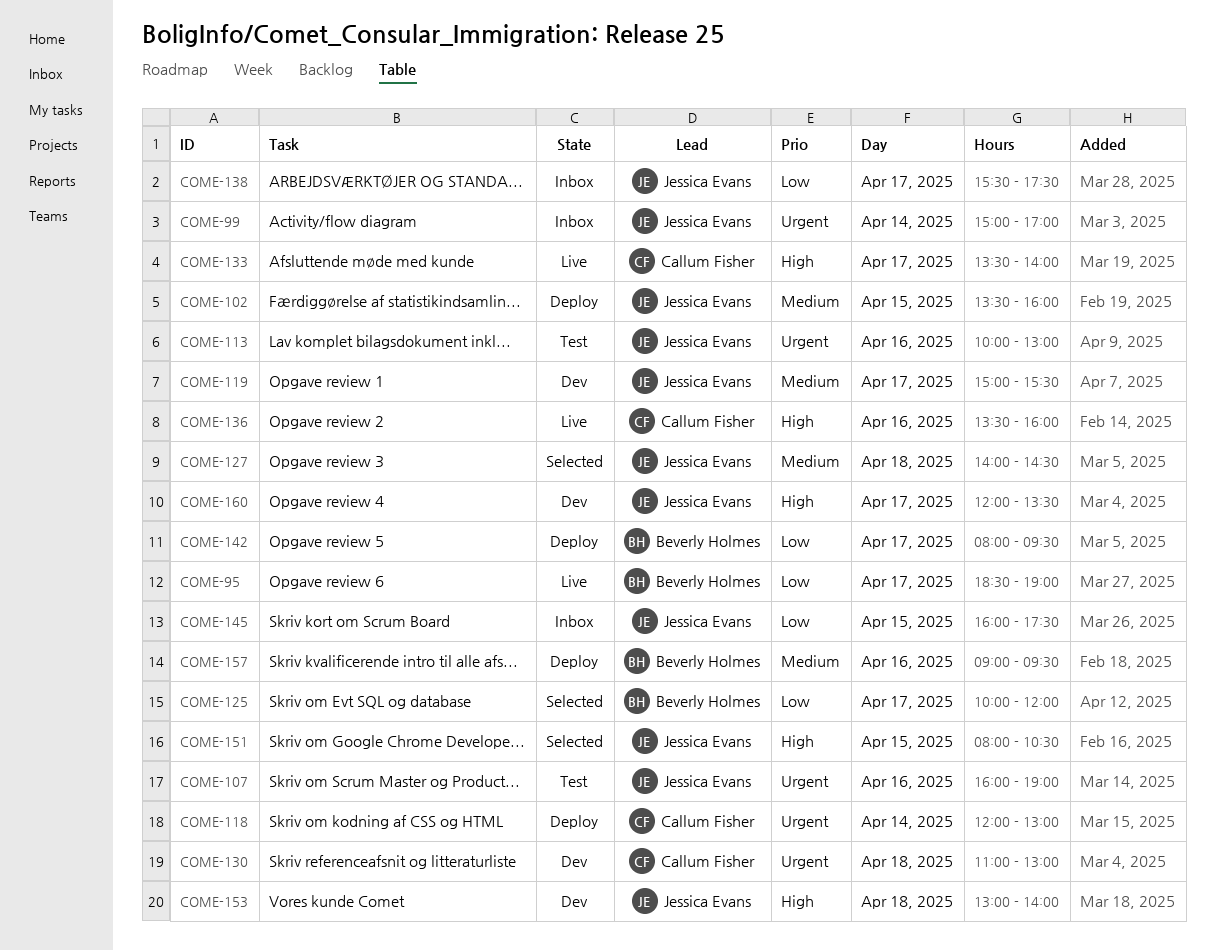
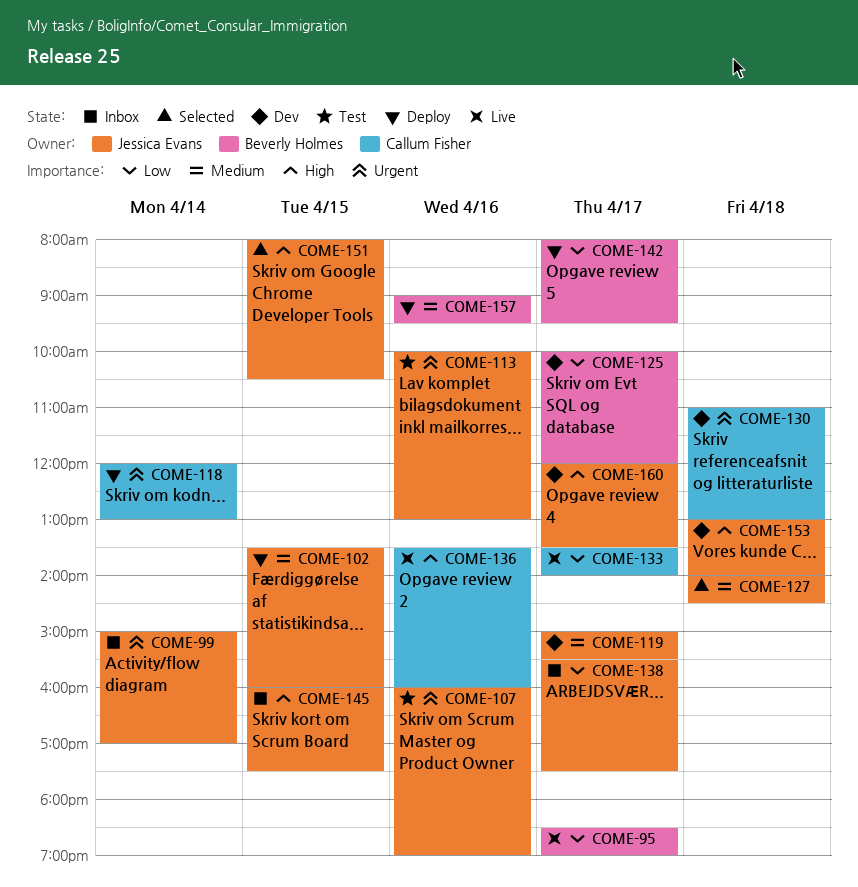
COME-125, status: Selected -> Dev
COME-133, priority: High -> Low
COME-145, priority: Low -> High

